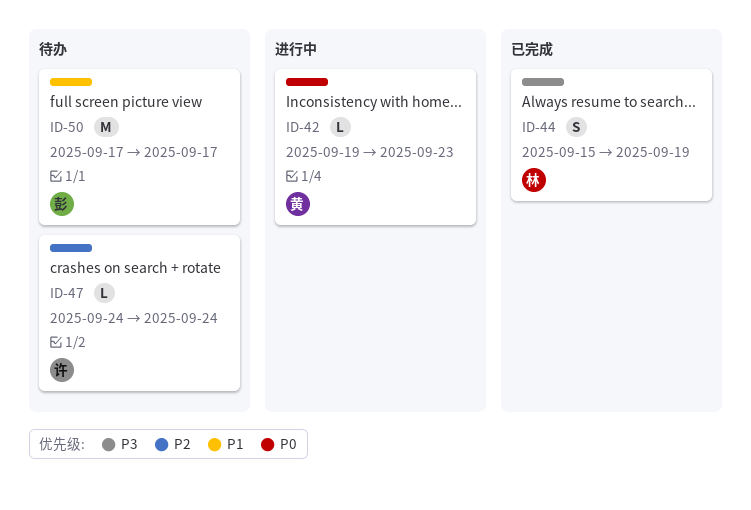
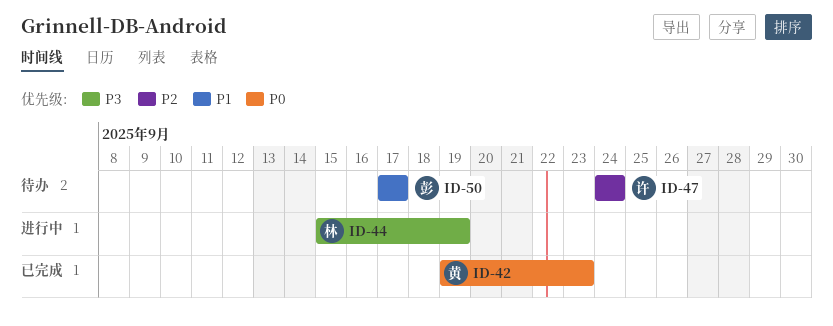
ID-42, status: 进行中 -> 已完成
ID-44, status: 已完成 -> 进行中

